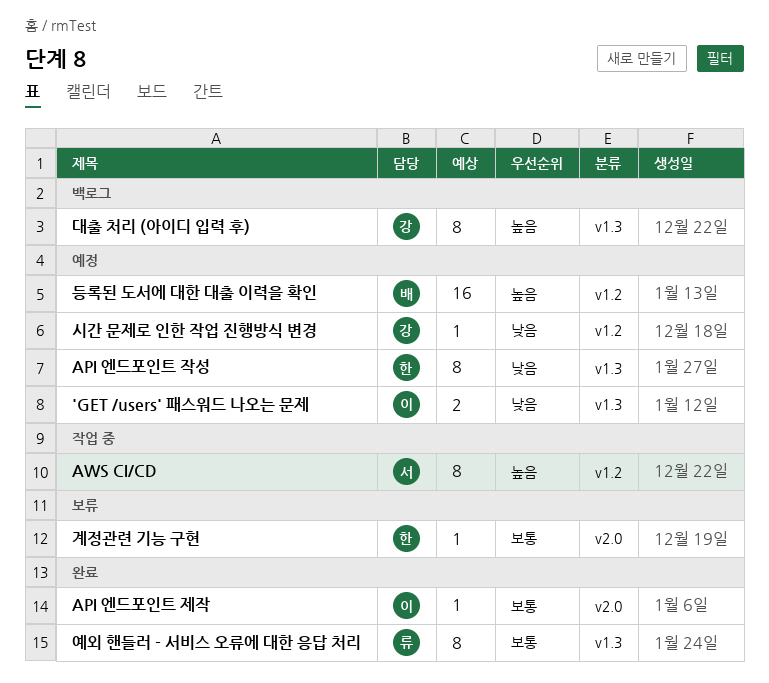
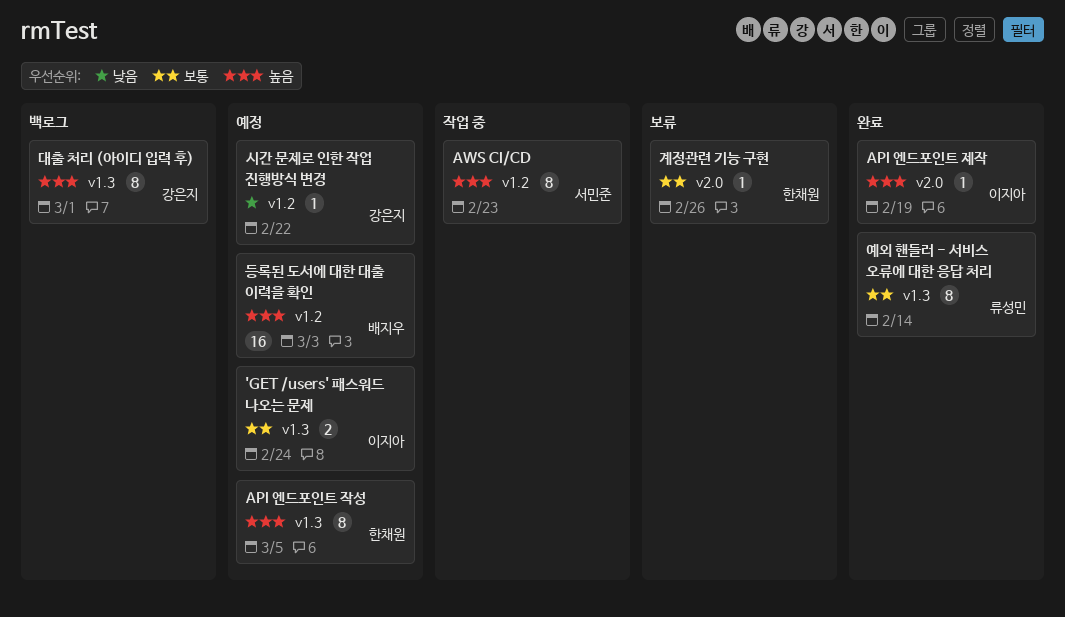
'GET /users' 패스워드 나오는 문제, priority: 낮음 -> 보통
API 엔드포인트 작성, priority: 낮음 -> 높음
API 엔드포인트 제작, priority: 보통 -> 높음

